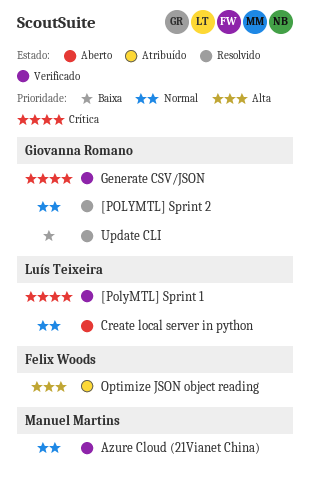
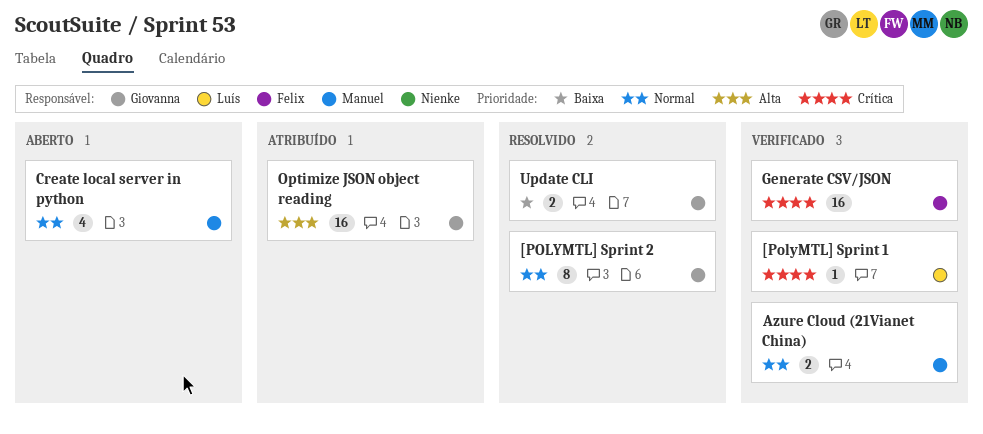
Create local server in python, owner: Luís Teixeira -> Manuel Martins
Generate CSV/JSON, owner: Giovanna Romano -> Felix Woods
Optimize JSON object reading, owner: Felix Woods -> Giovanna Romano

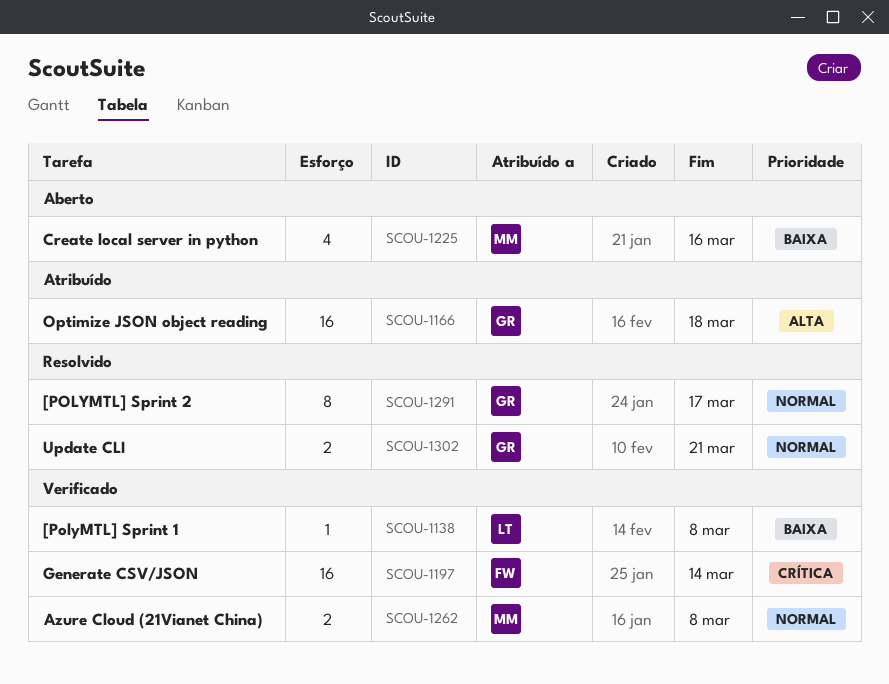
[PolyMTL] Sprint 1, priority: Crítica -> Baixa
Create local server in python, priority: Normal -> Baixa
Update CLI, priority: Baixa -> Normal

